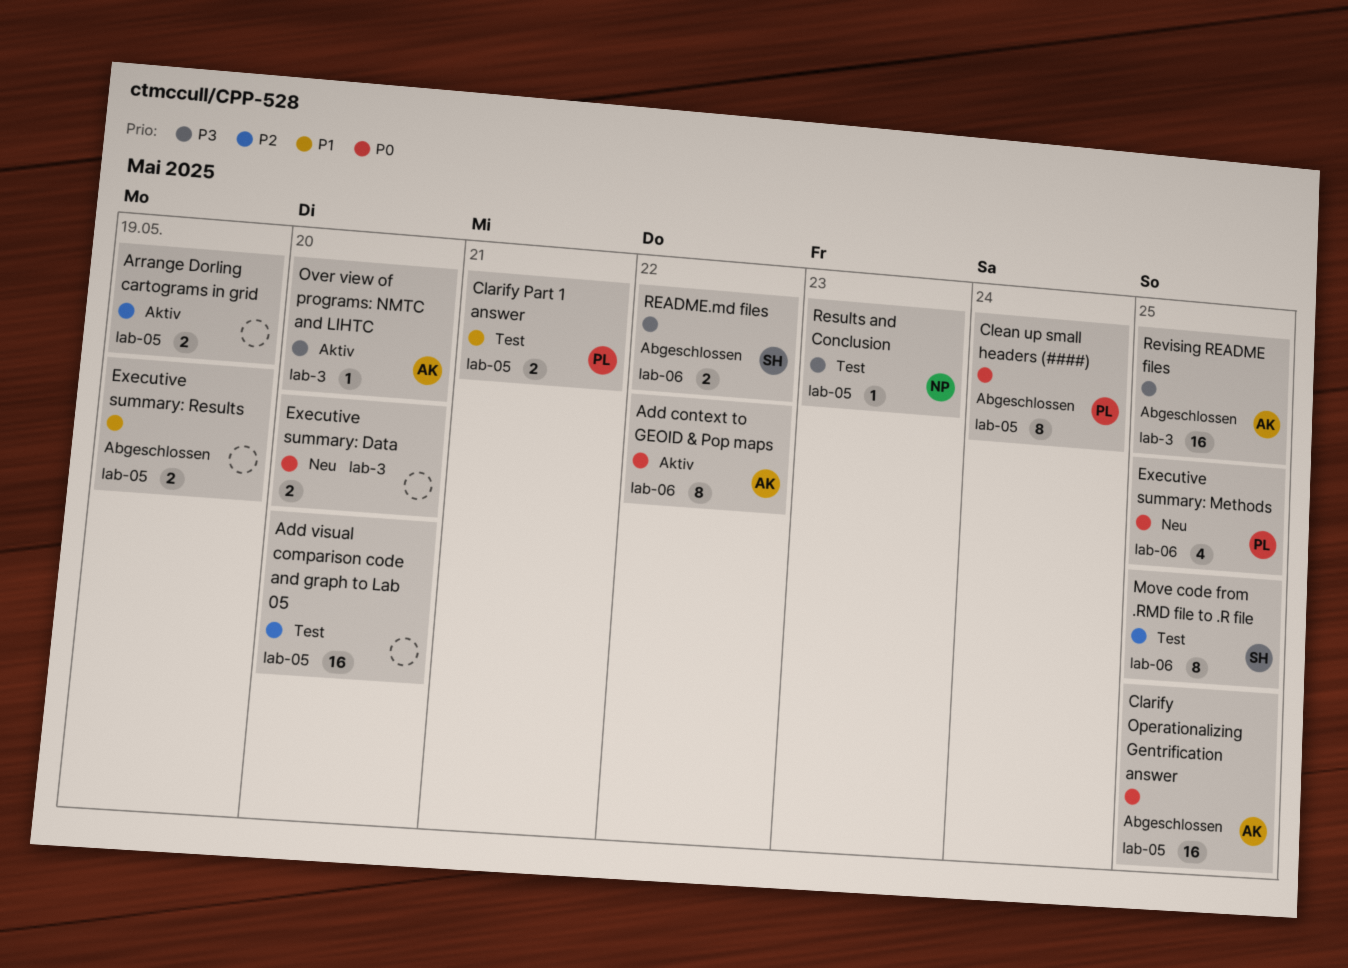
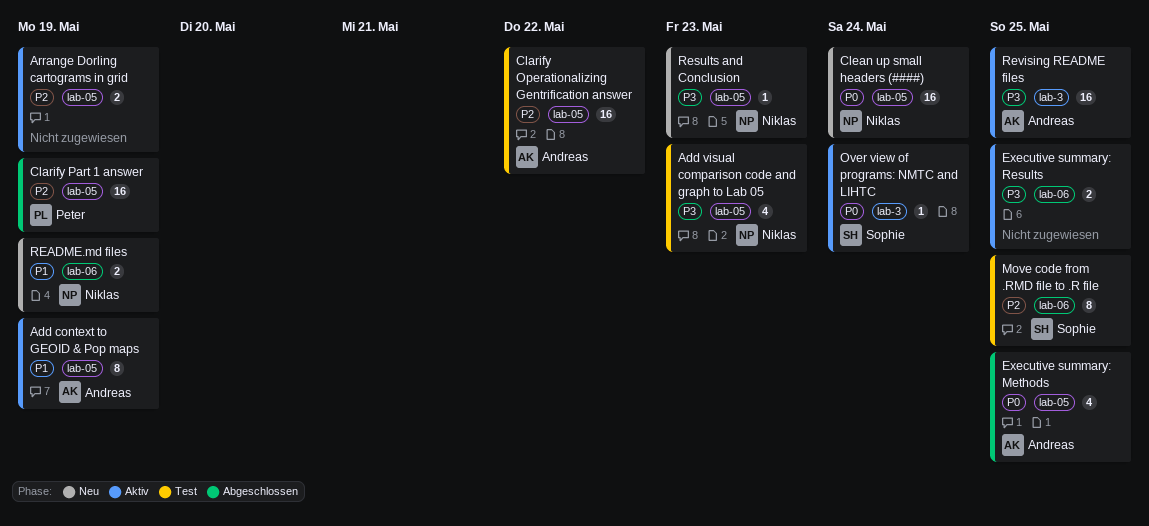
Add context to GEOID & Pop maps, priority: P0 -> P1
Add context to GEOID & Pop maps, label: lab-06 -> lab-05
Add context to GEOID & Pop maps, due: May 22 -> May 19
Add visual comparison code and graph to Lab 05, owner: none -> Niklas
Add visual comparison code and graph to Lab 05, priority: P2 -> P3
Add visual comparison code and graph to Lab 05, estimate: 16 -> 4
Add visual comparison code and graph to Lab 05, due: May 20 -> May 23
Clarify Operationalizing Gentrification answer, status: Abgeschlossen -> Test
Clarify Operationalizing Gentrification answer, priority: P0 -> P2
Clarify Operationalizing Gentrification answer, due: May 25 -> May 22
Clarify Part 1 answer, status: Test -> Abgeschlossen
Clarify Part 1 answer, priority: P1 -> P2
Clarify Part 1 answer, estimate: 2 -> 16
Clarify Part 1 answer, due: May 21 -> May 19
Clean up small headers (####), status: Abgeschlossen -> Neu
Clean up small headers (####), owner: Peter -> Niklas
Clean up small headers (####), estimate: 8 -> 16
Executive summary: Data: present -> none
Executive summary: Methods, status: Neu -> Abgeschlossen
Executive summary: Methods, owner: Peter -> Andreas
Executive summary: Methods, label: lab-06 -> lab-05
Executive summary: Results, status: Abgeschlossen -> Aktiv
Executive summary: Results, priority: P1 -> P3
Executive summary: Results, label: lab-05 -> lab-06
Executive summary: Results, due: May 19 -> May 25
Over view of programs: NMTC and LIHTC, owner: Andreas -> Sophie
Over view of programs: NMTC and LIHTC, priority: P3 -> P0
Over view of programs: NMTC and LIHTC, due: May 20 -> May 24
README.md files, status: Abgeschlossen -> Neu
README.md files, owner: Sophie -> Niklas
README.md files, priority: P3 -> P1
README.md files, due: May 22 -> May 19
Results and Conclusion, status: Test -> Neu
Revising README files, status: Abgeschlossen -> Aktiv

